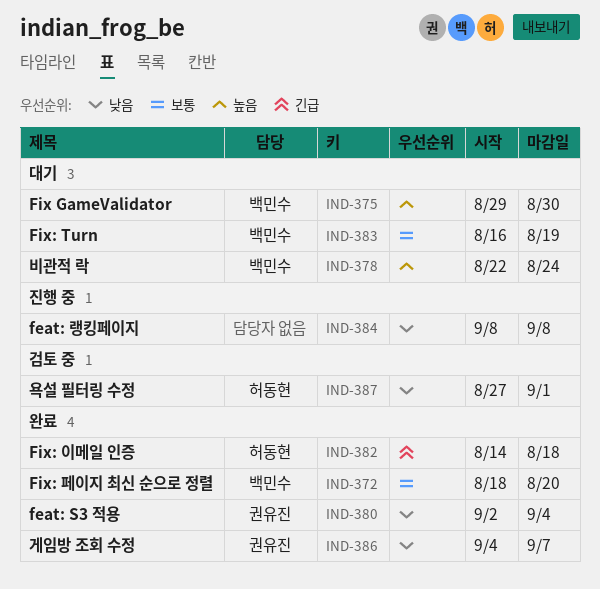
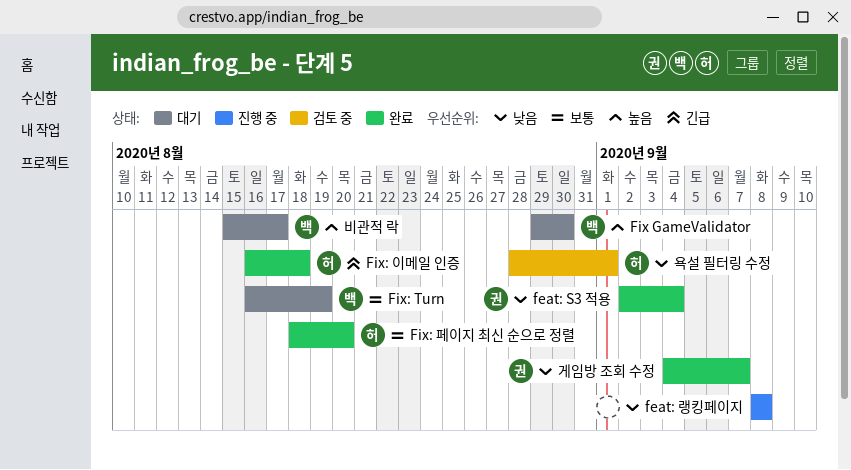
Fix: 이메일 인증, start: Aug 14 -> Aug 16
Fix: 페이지 최신 순으로 정렬, owner: 백민수 -> 허동현
비관적 락, start: Aug 22 -> Aug 15
비관적 락, due: Aug 24 -> Aug 17
욕설 필터링 수정, start: Aug 27 -> Aug 28

